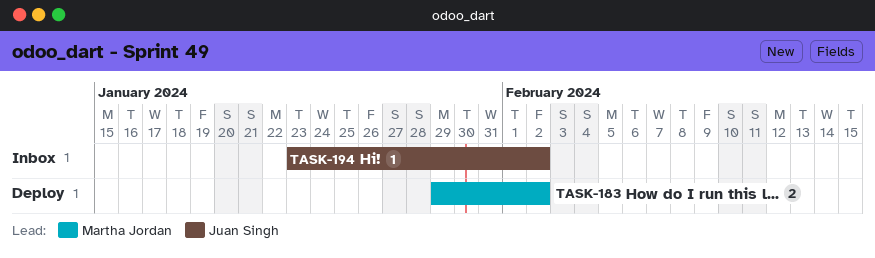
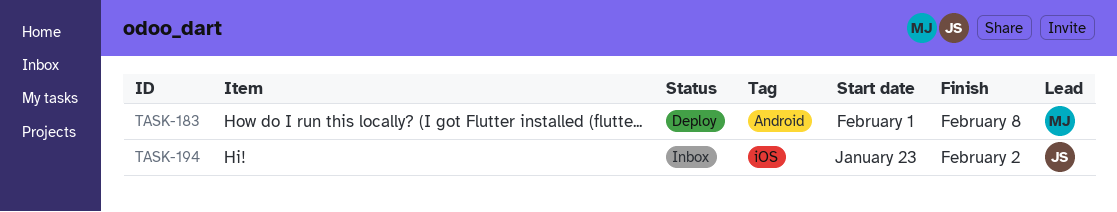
TASK-183, start: Jan 29 -> Feb 1
TASK-183, due: Feb 2 -> Feb 8

